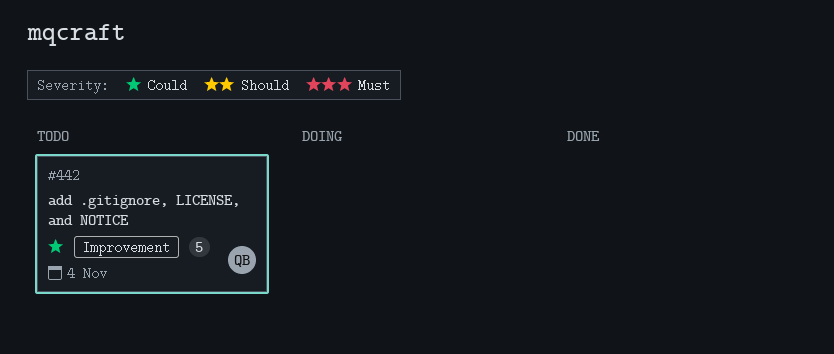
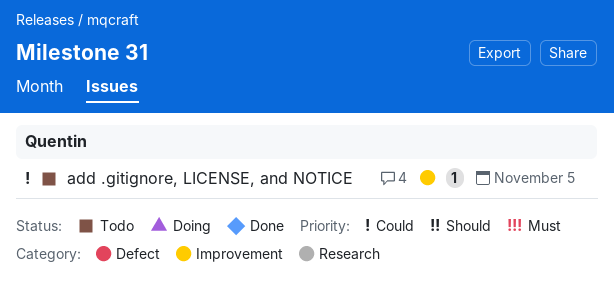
add .gitignore, LICENSE, and NOTICE, estimate: 5 -> 1
add .gitignore, LICENSE, and NOTICE, due: Nov 4 -> Nov 5

